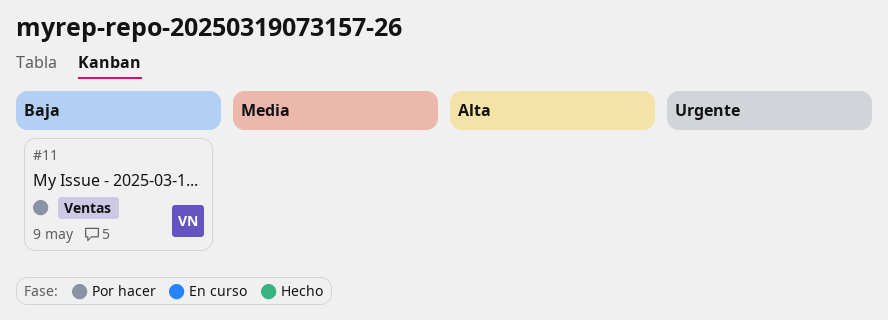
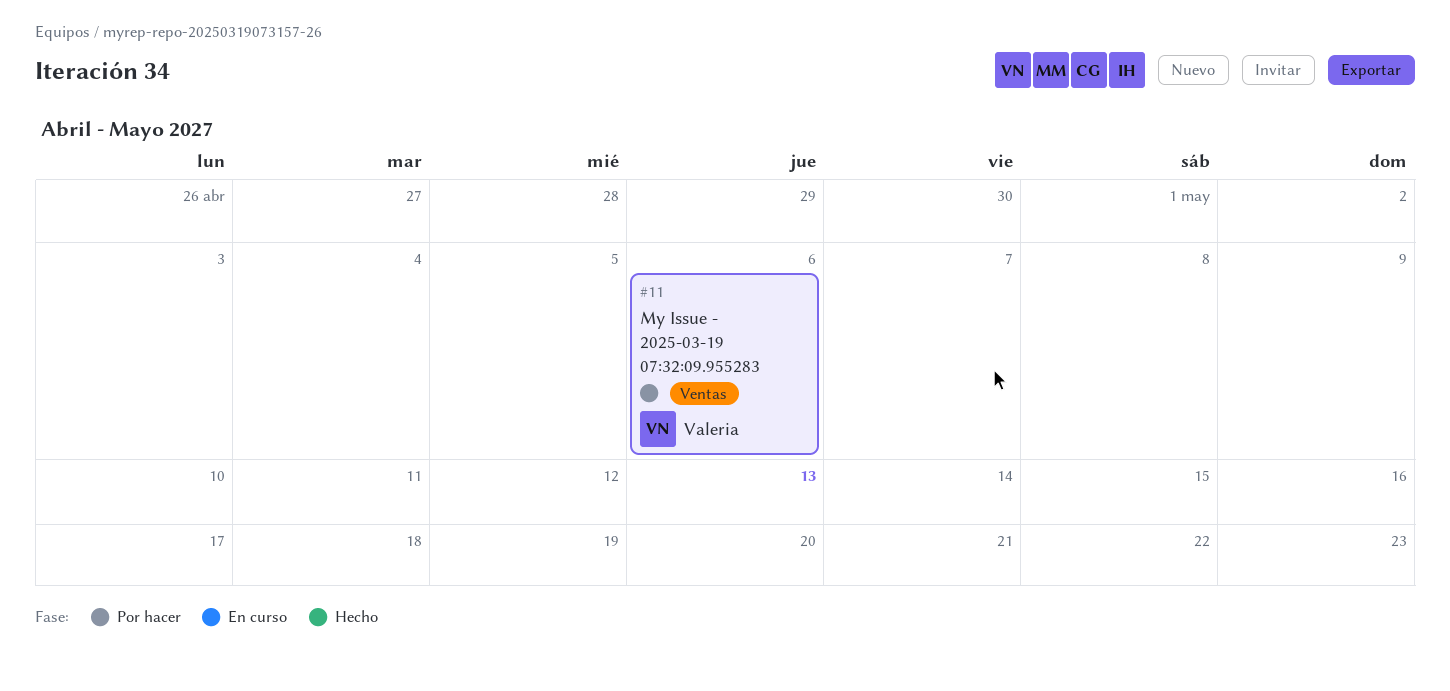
#11, due: May 9 -> May 6

